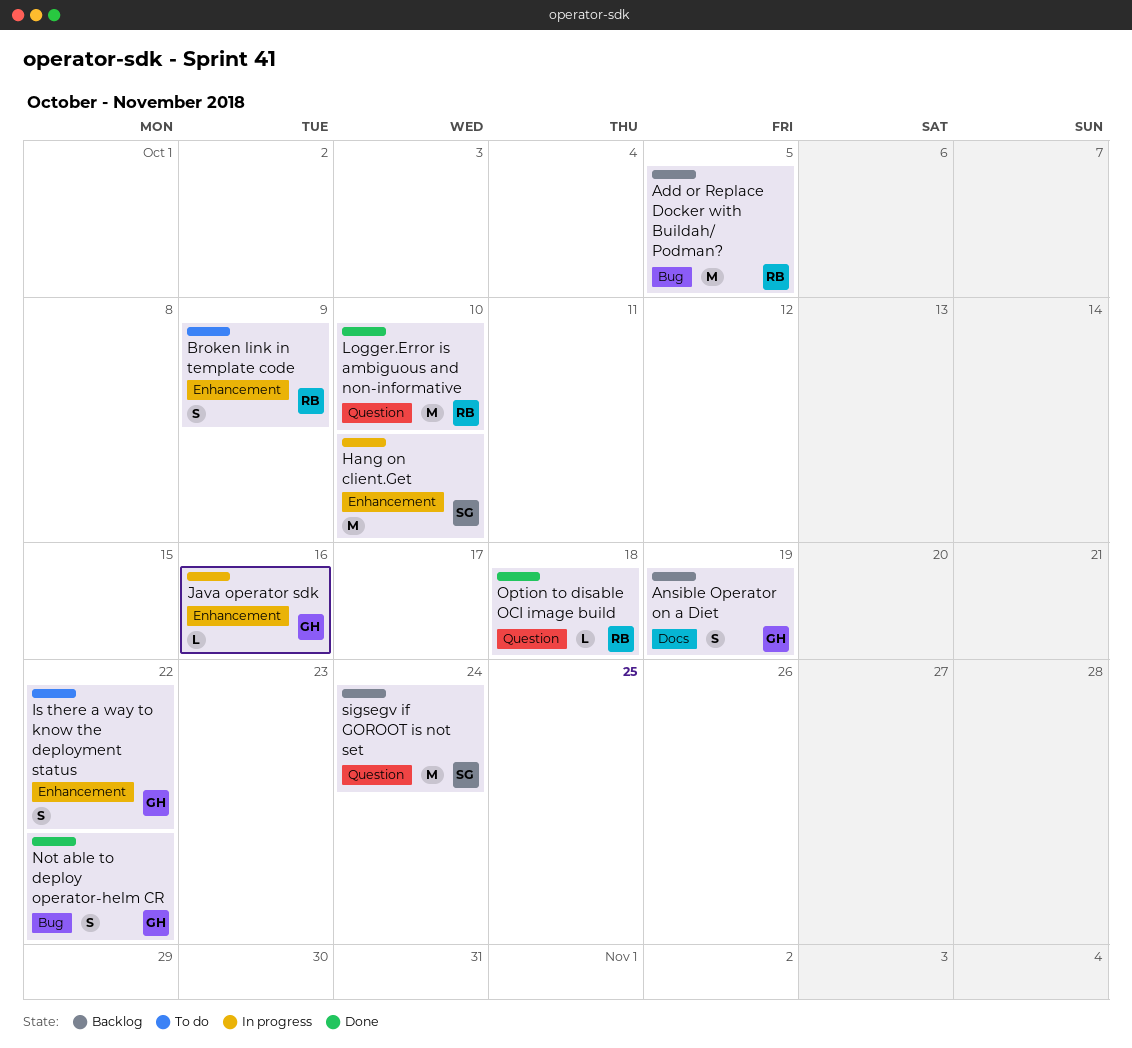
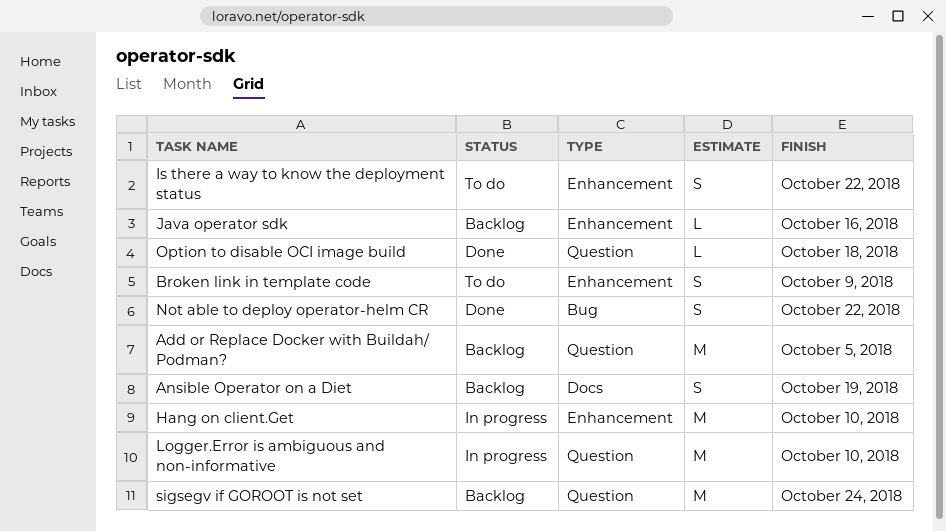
Add or Replace Docker with Buildah/ Podman?, label: Bug -> Question
Java operator sdk, status: In progress -> Backlog
Logger.Error is ambiguous and non-informative, status: Done -> In progress

